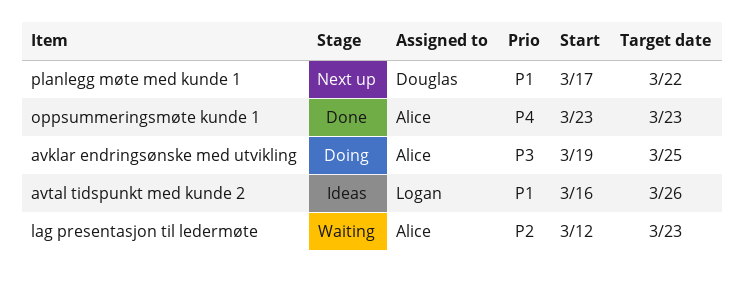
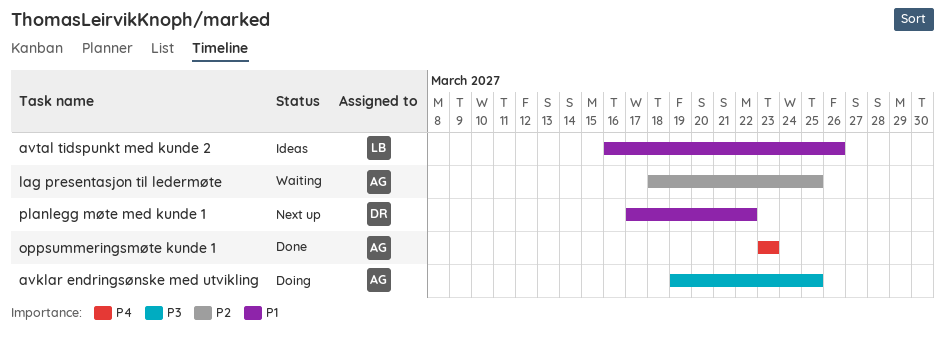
lag presentasjon til ledermøte, start: Mar 12 -> Mar 18
lag presentasjon til ledermøte, due: Mar 23 -> Mar 25

